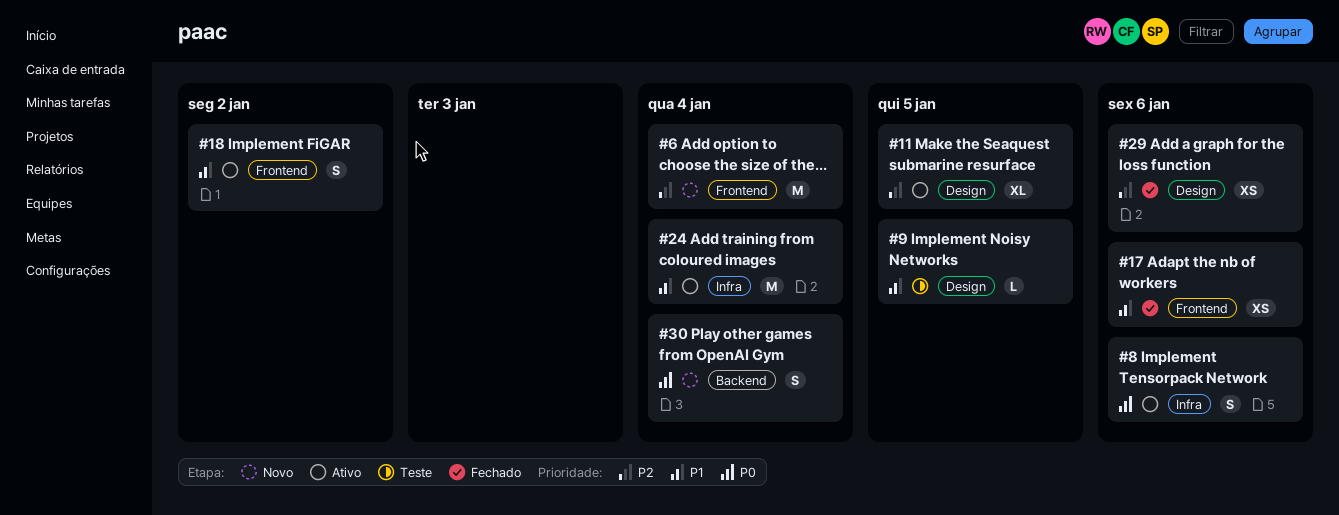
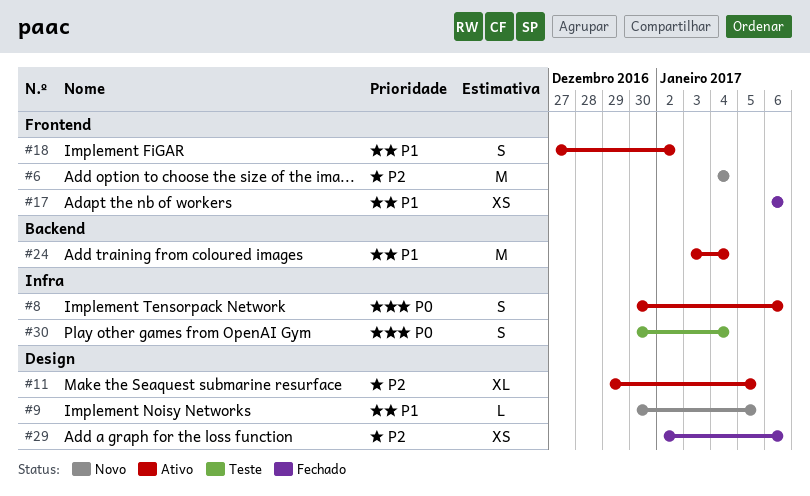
#9, status: Teste -> Novo
#24, label: Infra -> Backend
#30, status: Novo -> Teste
#30, label: Backend -> Infra

